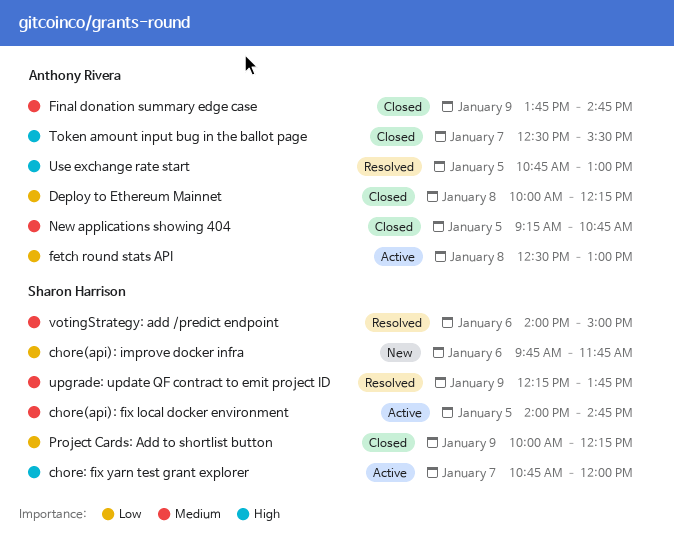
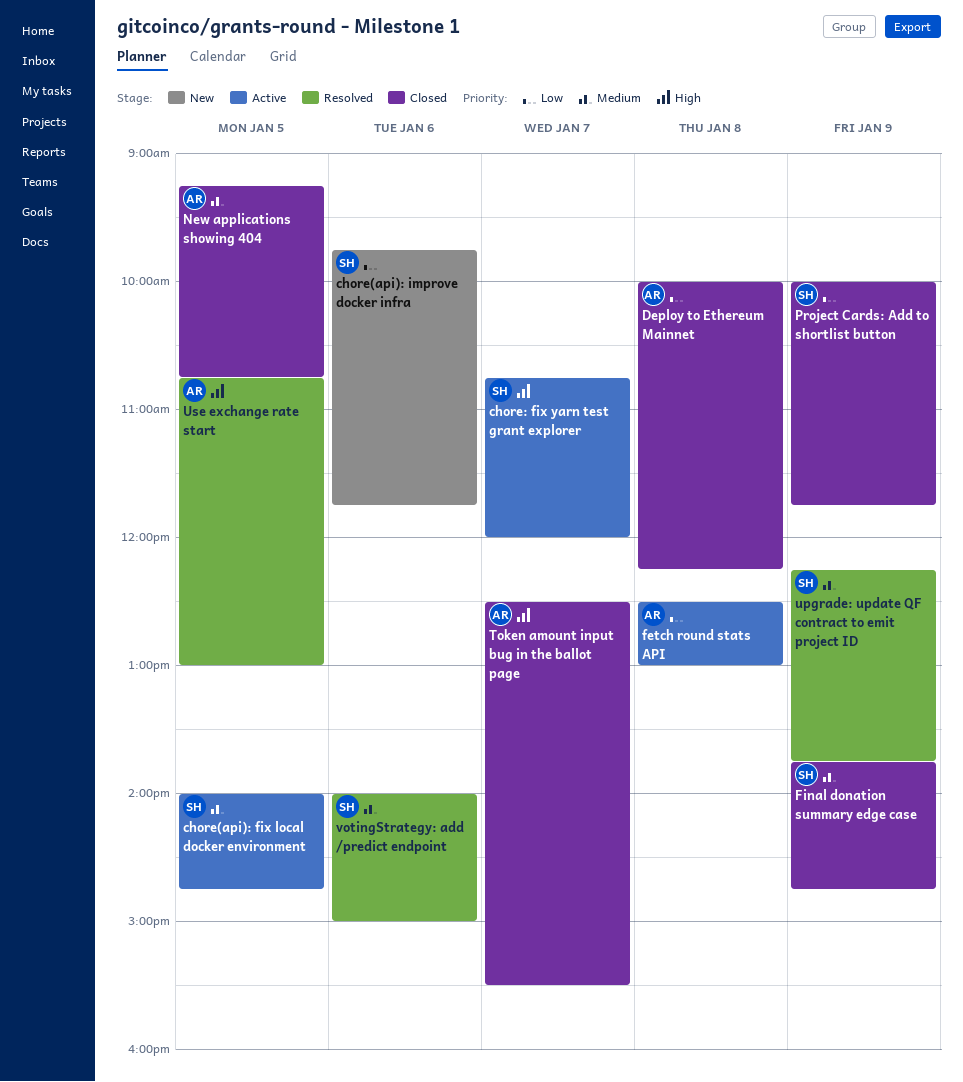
Final donation summary edge case, owner: Anthony Rivera -> Sharon Harrison
Project Cards: Add to shortlist button, ends: 12:15 -> 11:45

